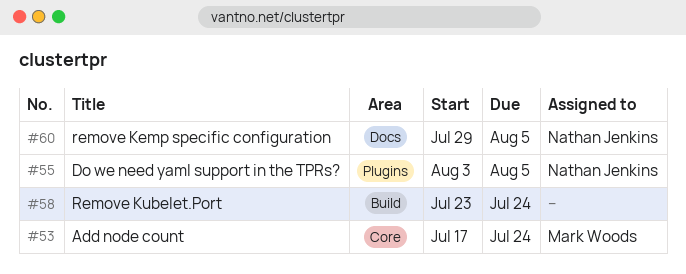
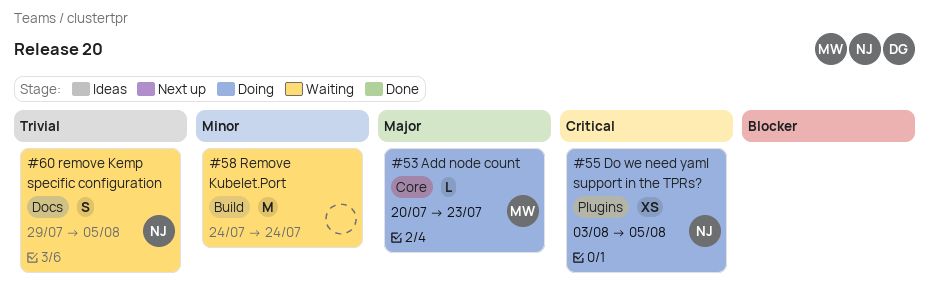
#53, start: Jul 17 -> Jul 20
#53, due: Jul 24 -> Jul 23
#58, start: Jul 23 -> Jul 24

